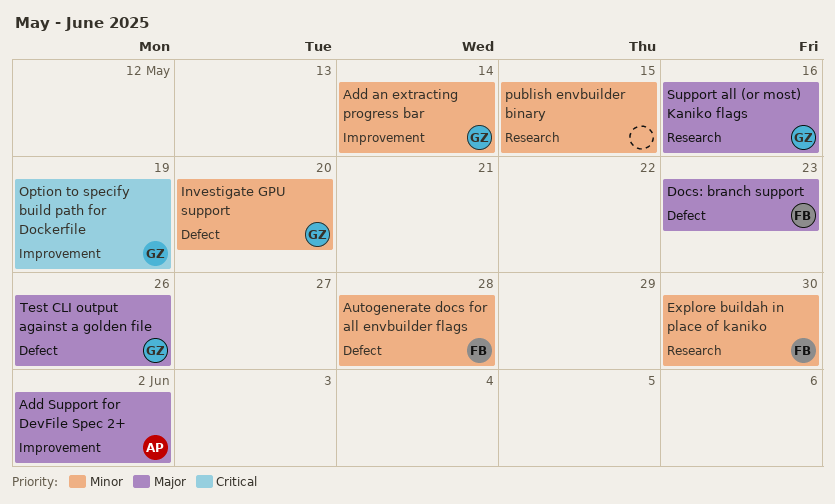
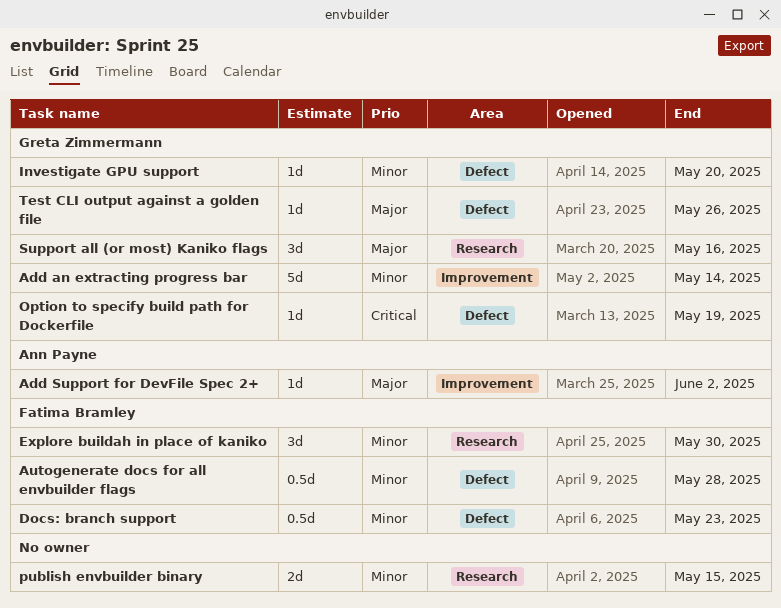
Docs: branch support, priority: Major -> Minor
Option to specify build path for Dockerfile, label: Improvement -> Defect

